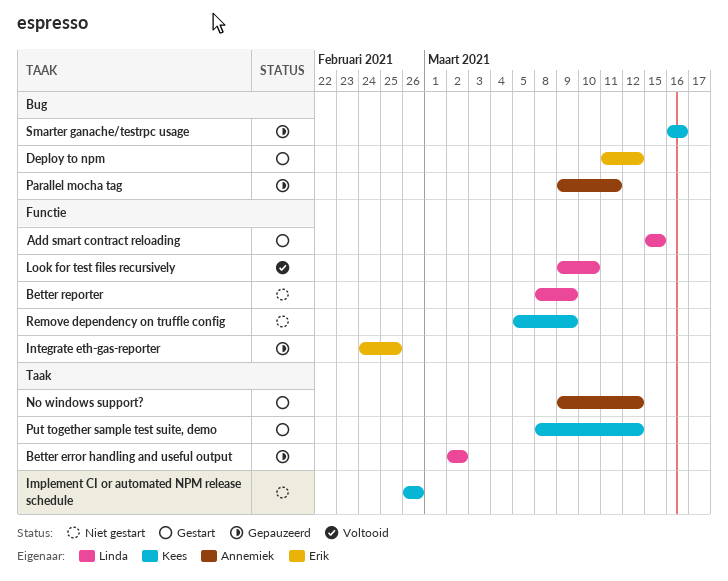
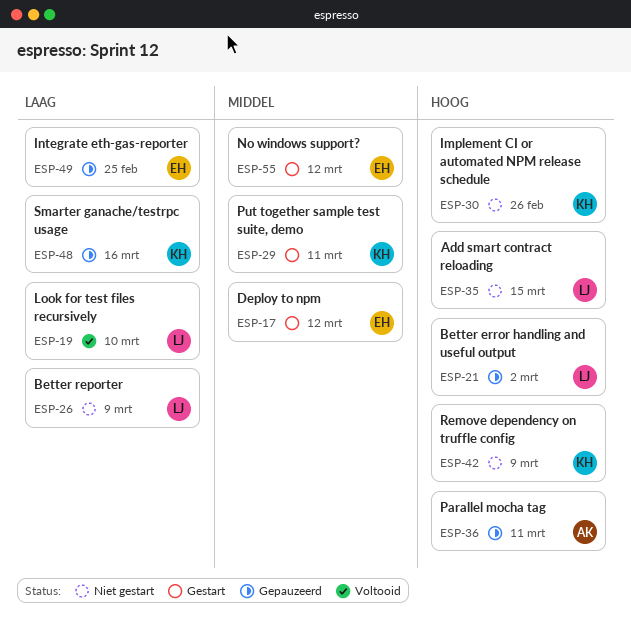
Add smart contract reloading, status: Gestart -> Niet gestart
No windows support?, owner: Annemiek -> Erik
Put together sample test suite, demo, due: Mar 12 -> Mar 11

